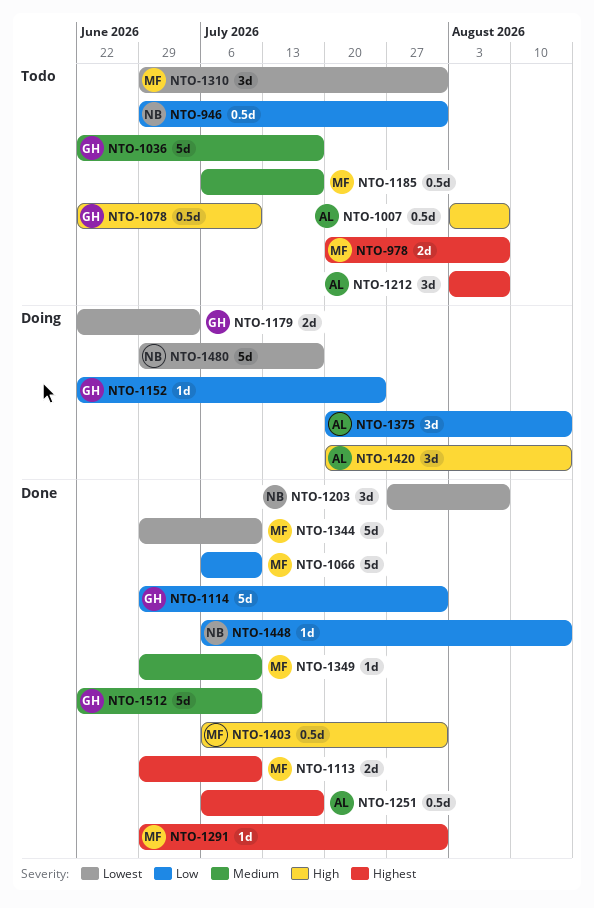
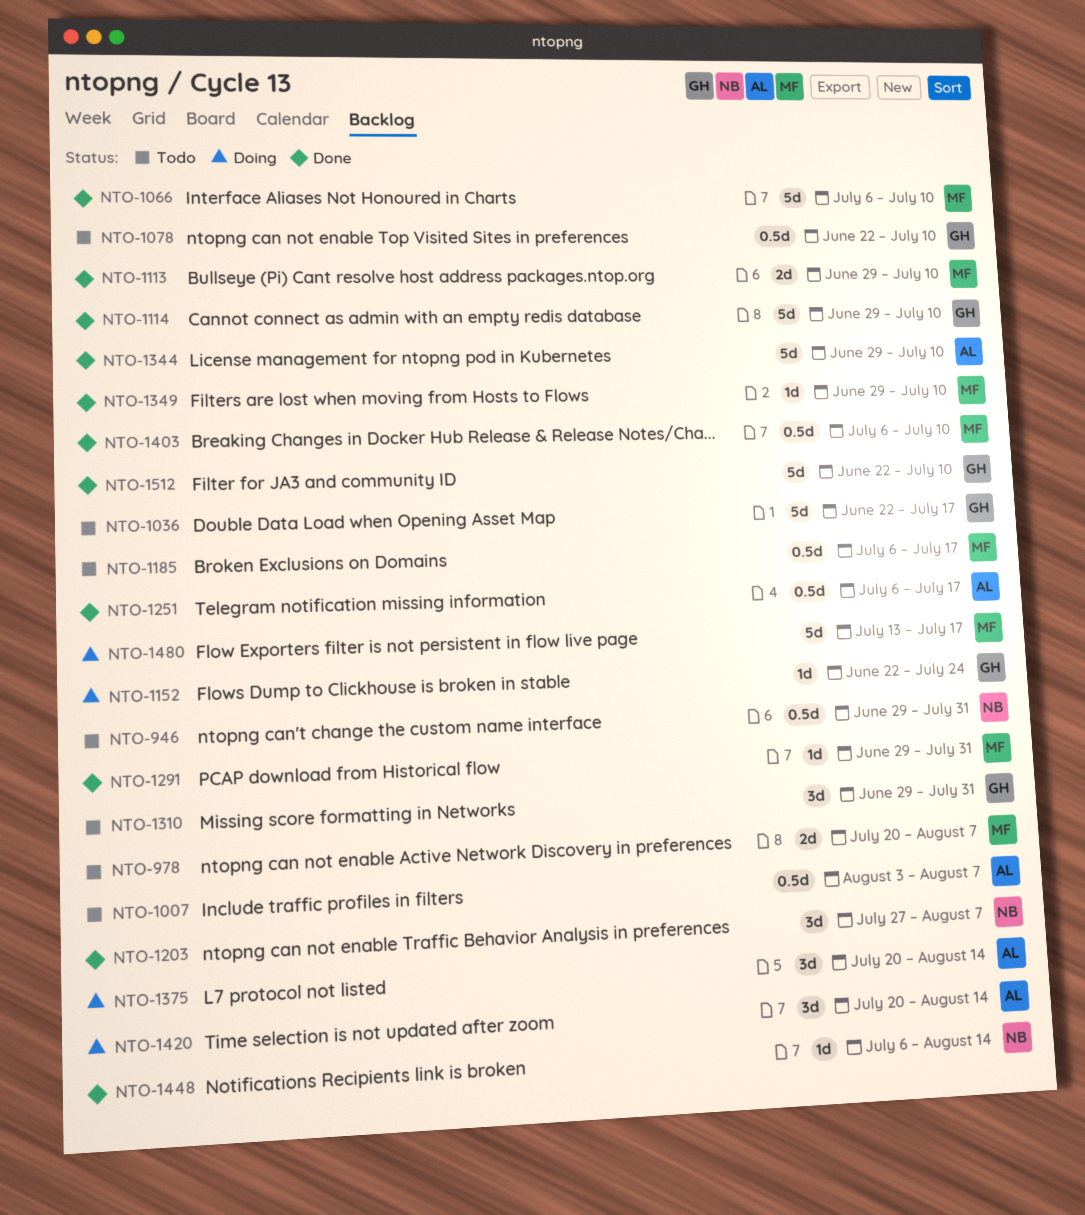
NTO-1114, due: Jul 31 -> Jul 10
NTO-1179: present -> none
NTO-1212: present -> none
NTO-1310, owner: MF -> GH
NTO-1344, owner: MF -> AL
NTO-1403, due: Jul 31 -> Jul 10
NTO-1480, owner: NB -> MF
NTO-1480, start: Jun 29 -> Jul 13

